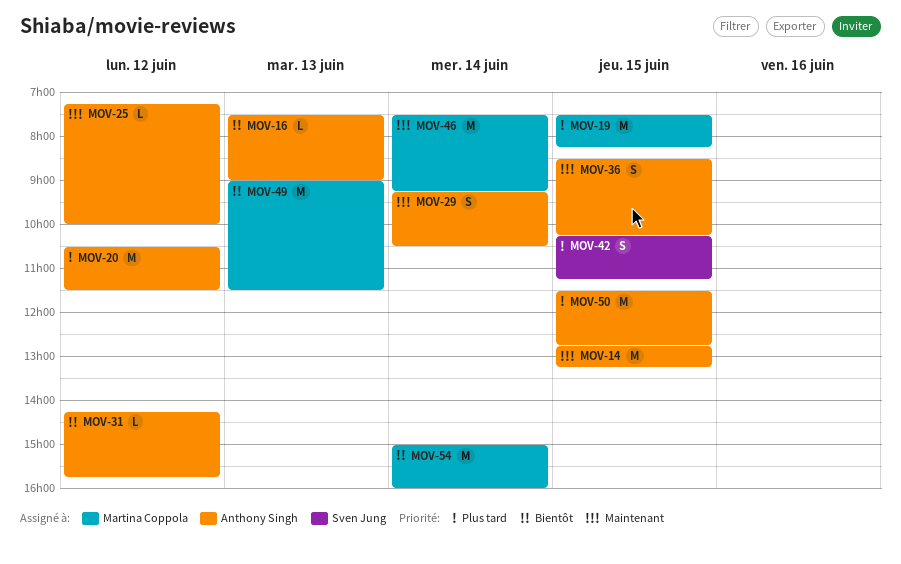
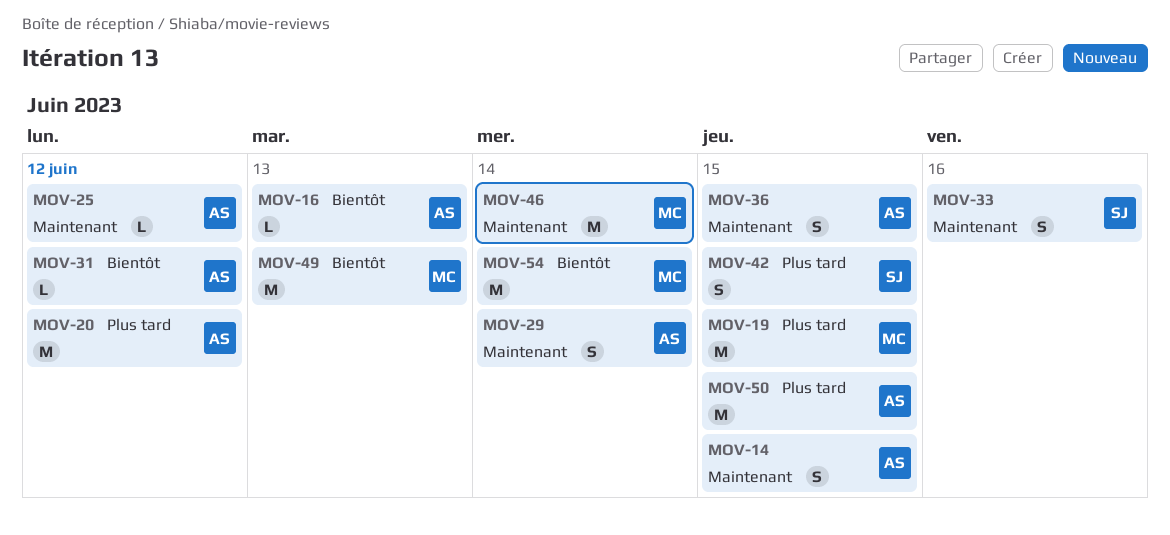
MOV-14, estimate: M -> S
MOV-33: none -> present

